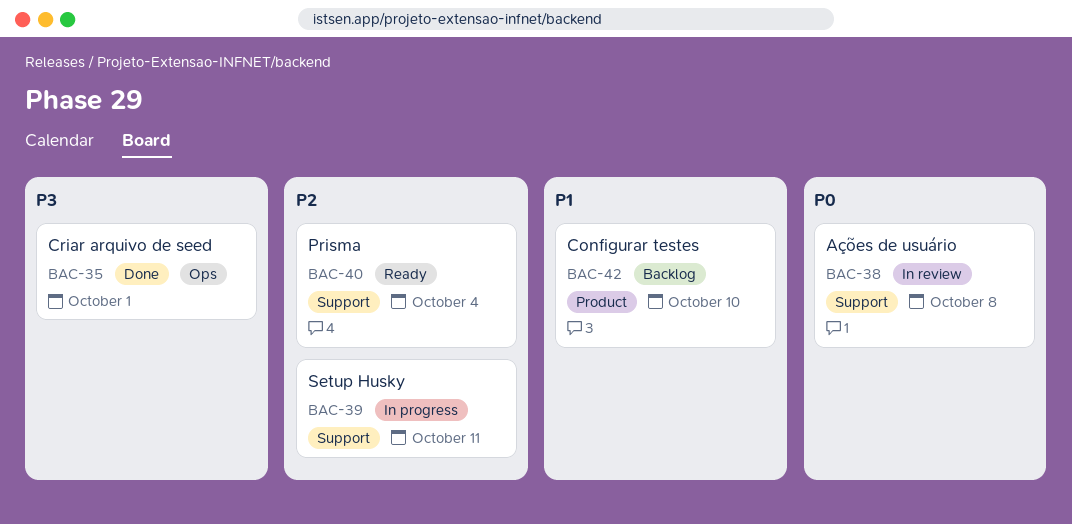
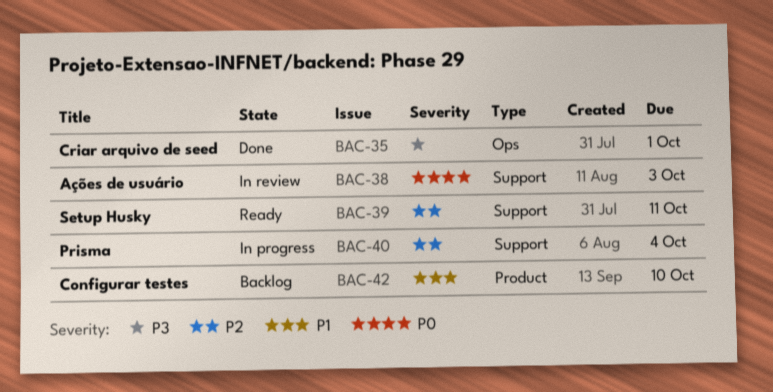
BAC-38, due: Oct 8 -> Oct 3
BAC-39, status: In progress -> Ready
BAC-40, status: Ready -> In progress

